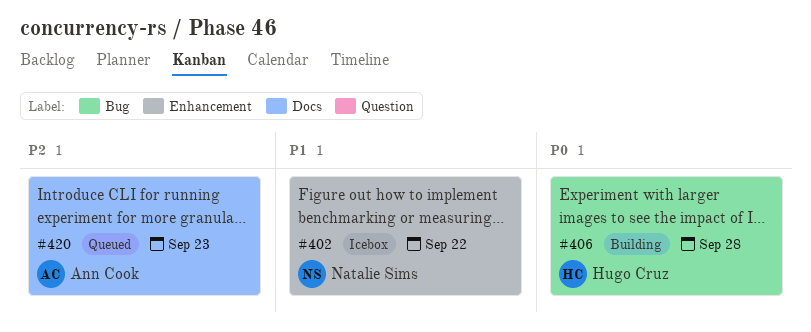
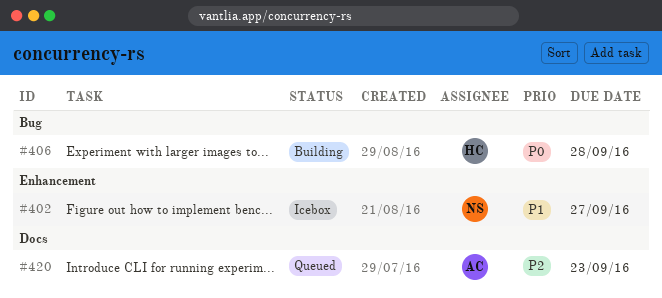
#402, due: Sep 22 -> Sep 27

